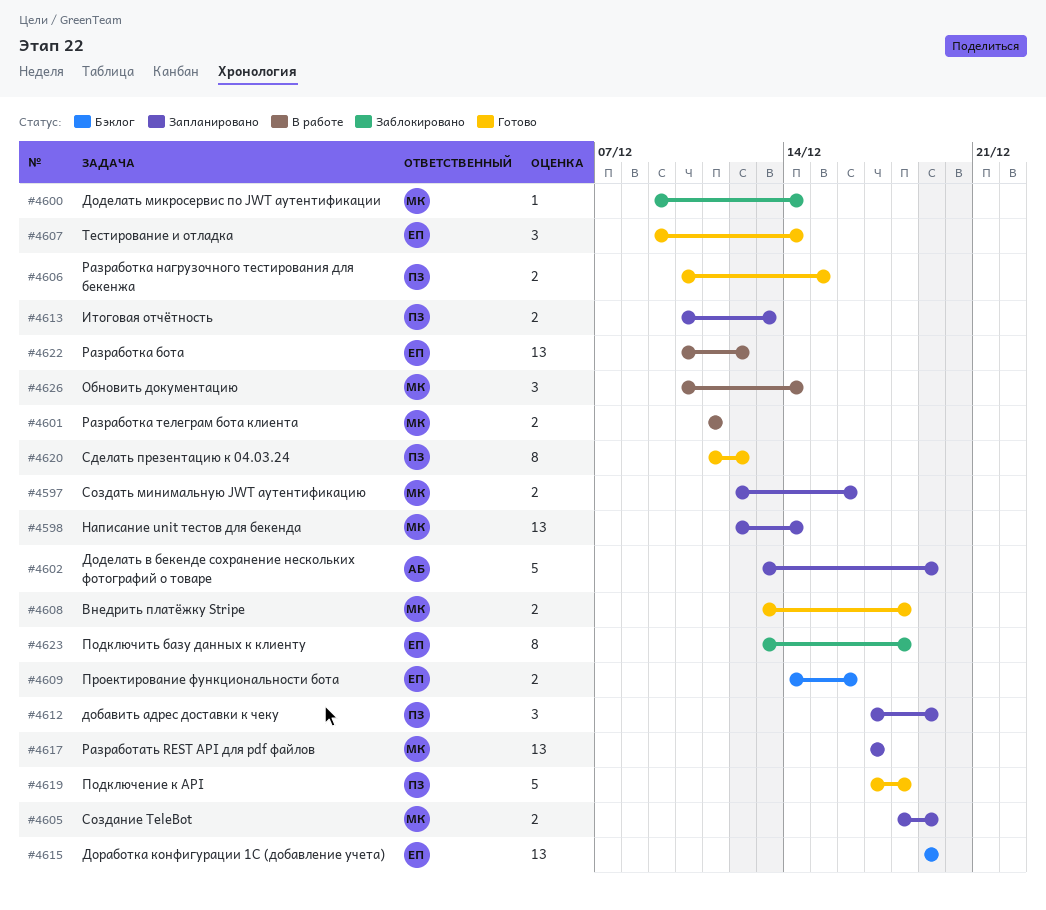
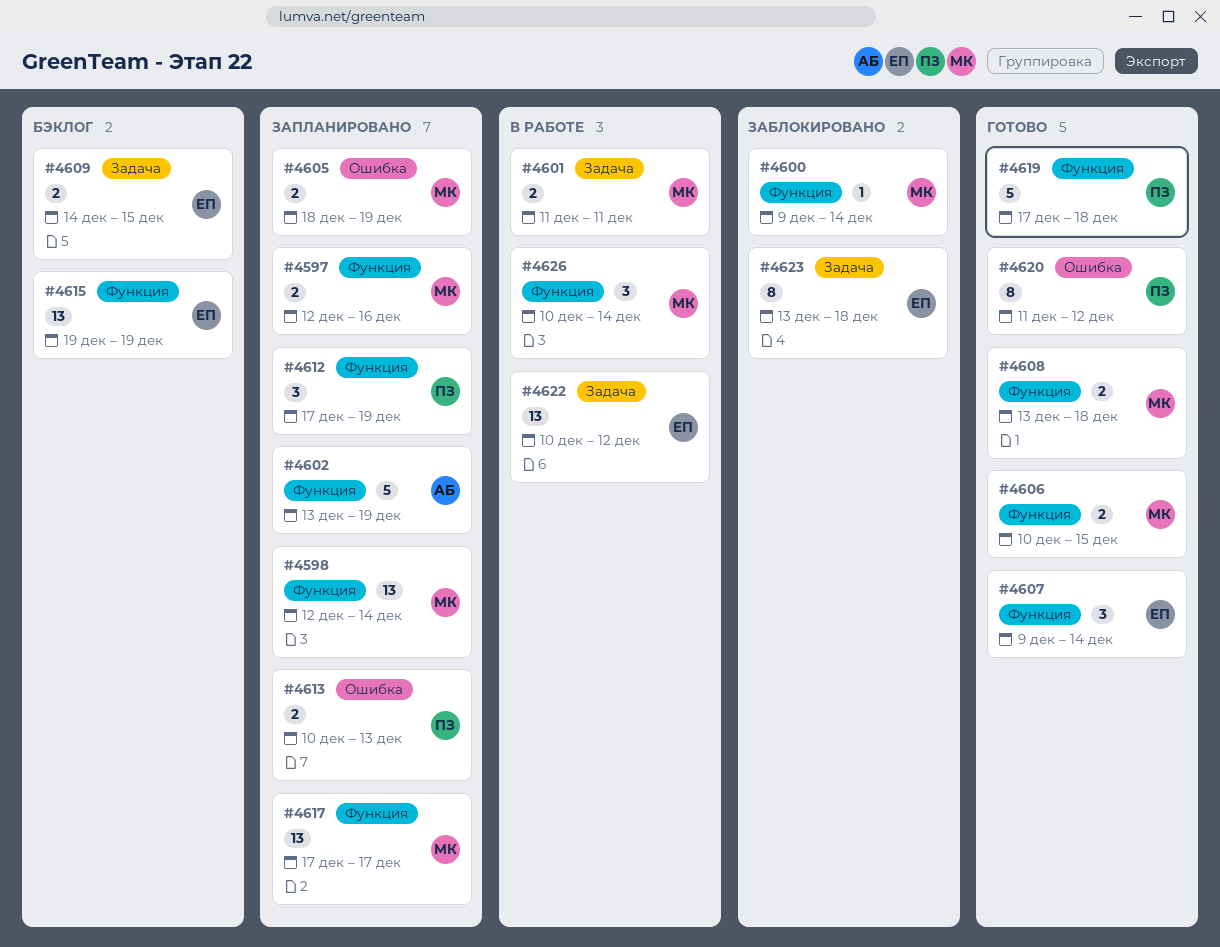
#4606, owner: ПЗ -> МК
#4609, due: Dec 16 -> Dec 15

